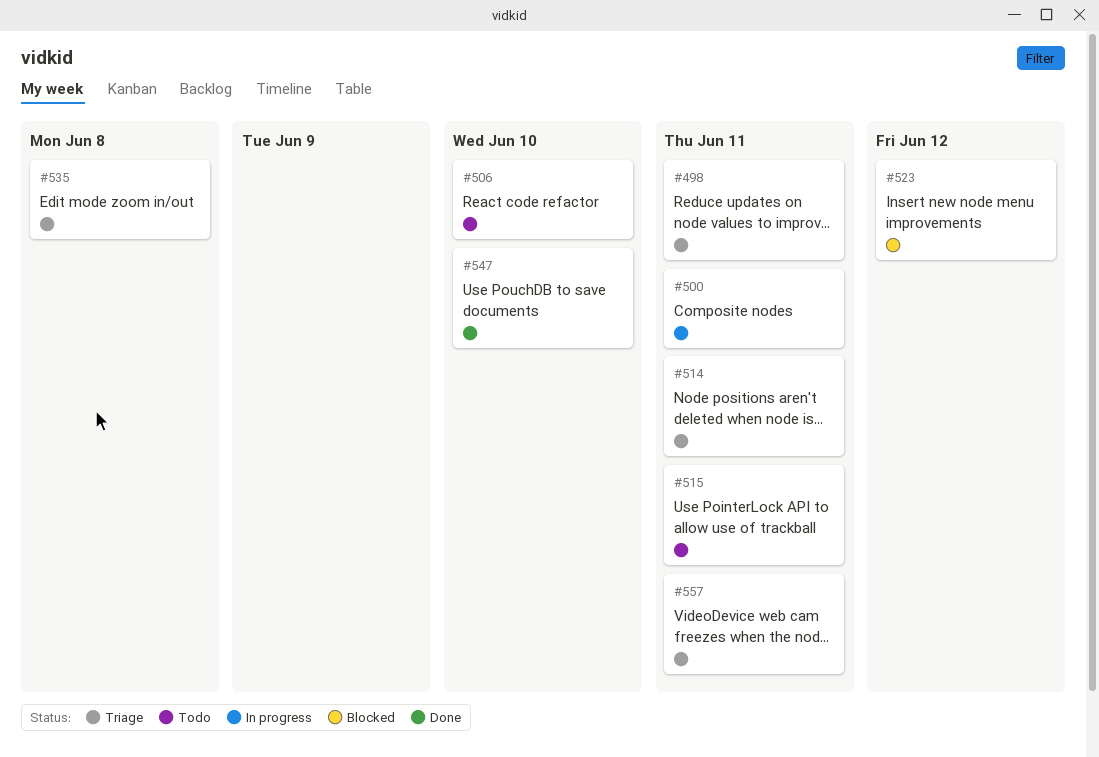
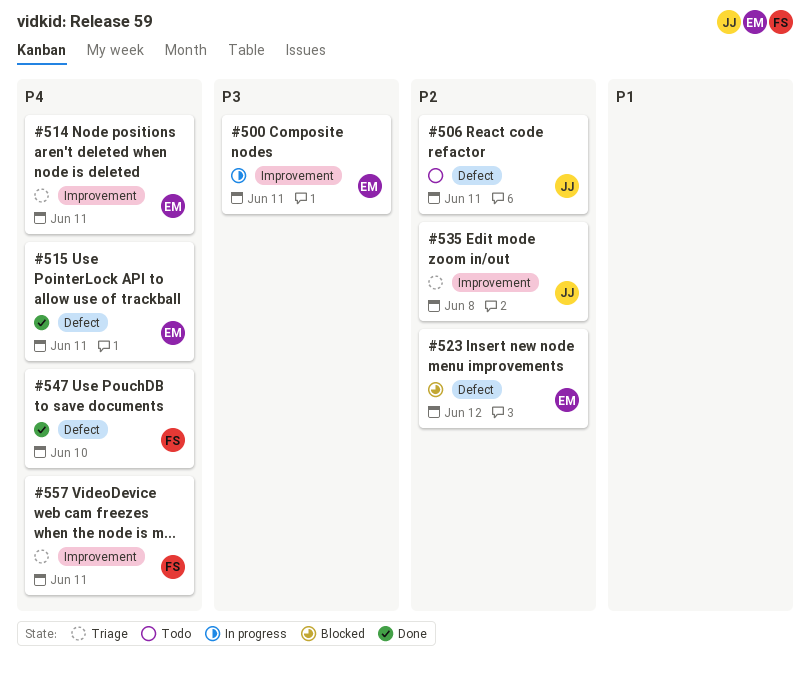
#498: present -> none
#506, due: Jun 10 -> Jun 11
#515, status: Todo -> Done

